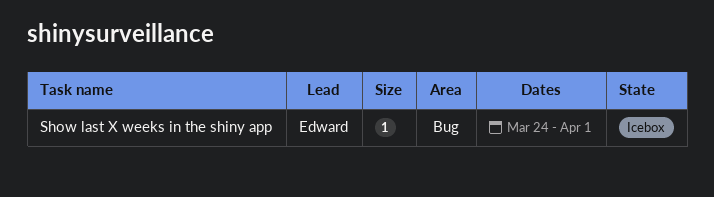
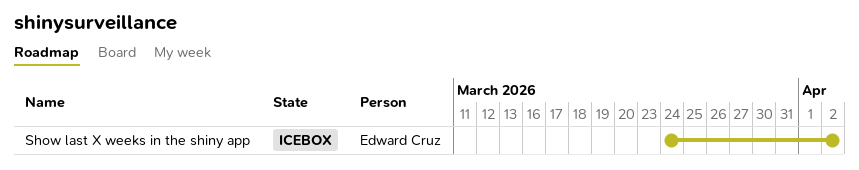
Show last X weeks in the shiny app, due: Apr 1 -> Apr 2

